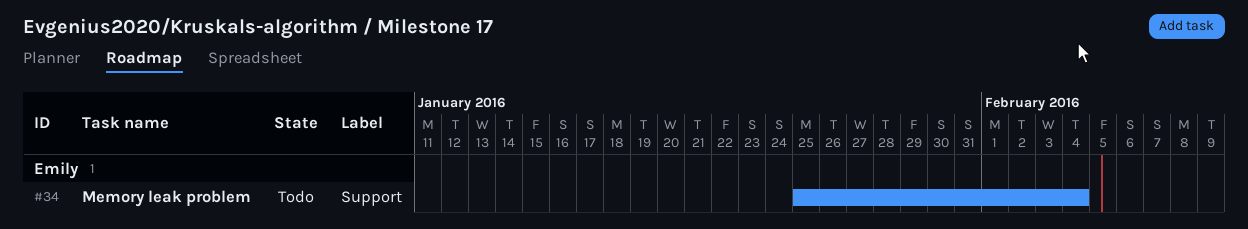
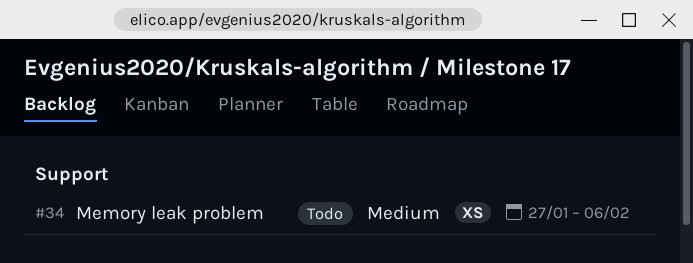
#34, start: Jan 25 -> Jan 27
#34, due: Feb 4 -> Feb 6

